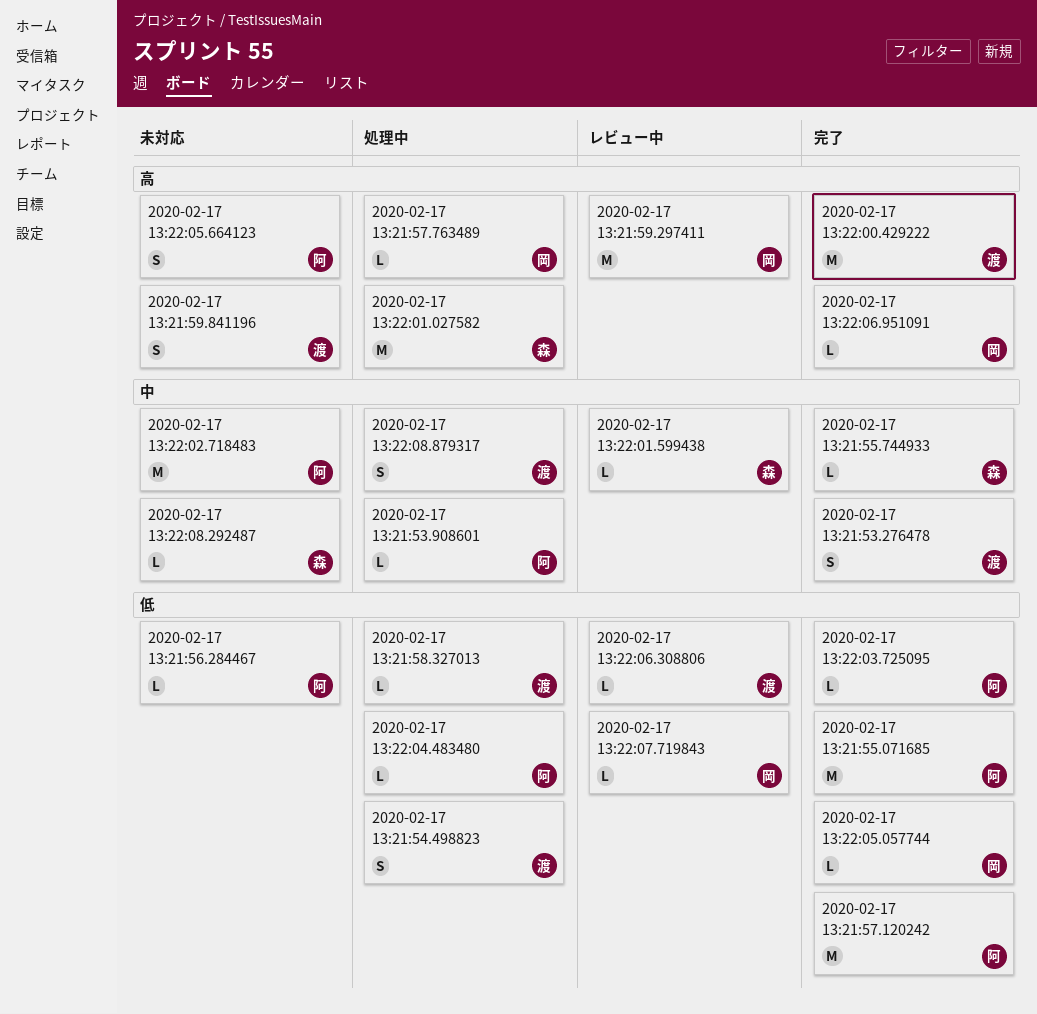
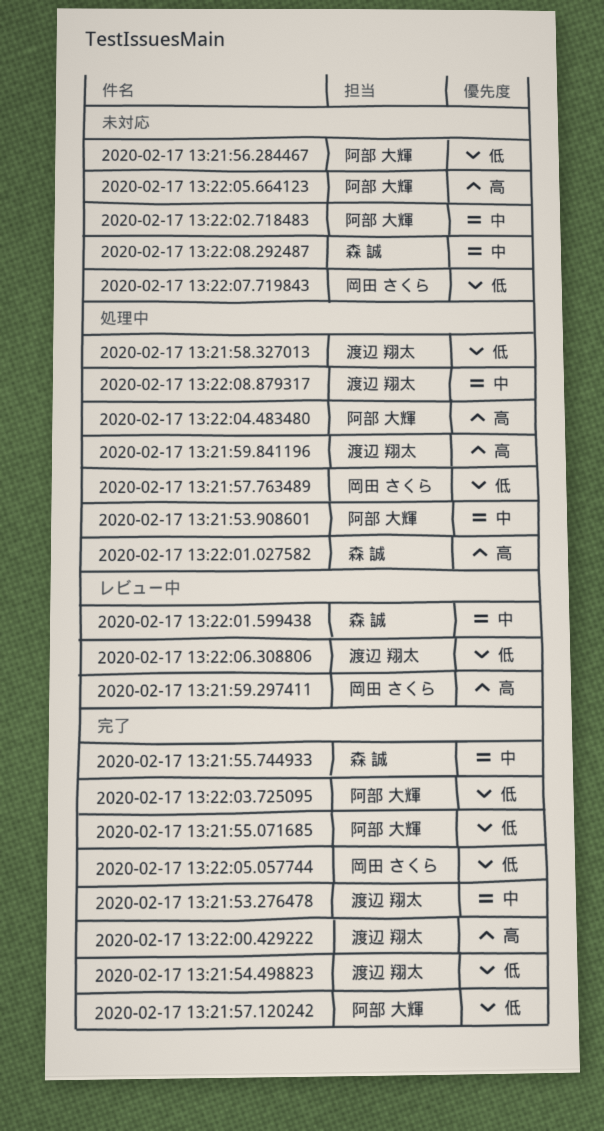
2020-02-17 13:21:54.498823, status: 処理中 -> 完了
2020-02-17 13:21:57.763489, priority: 高 -> 低
2020-02-17 13:21:59.841196, status: 未対応 -> 処理中
2020-02-17 13:22:04.483480, priority: 低 -> 高
2020-02-17 13:22:06.951091: present -> none
2020-02-17 13:22:07.719843, status: レビュー中 -> 未対応

